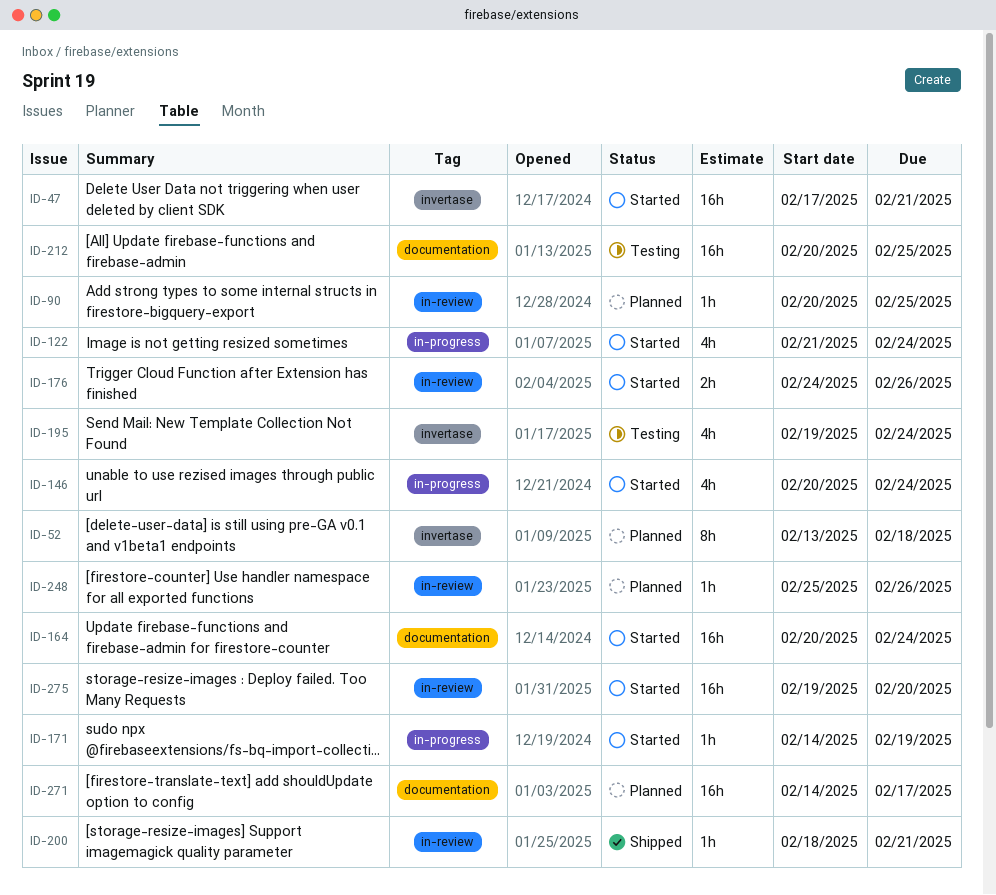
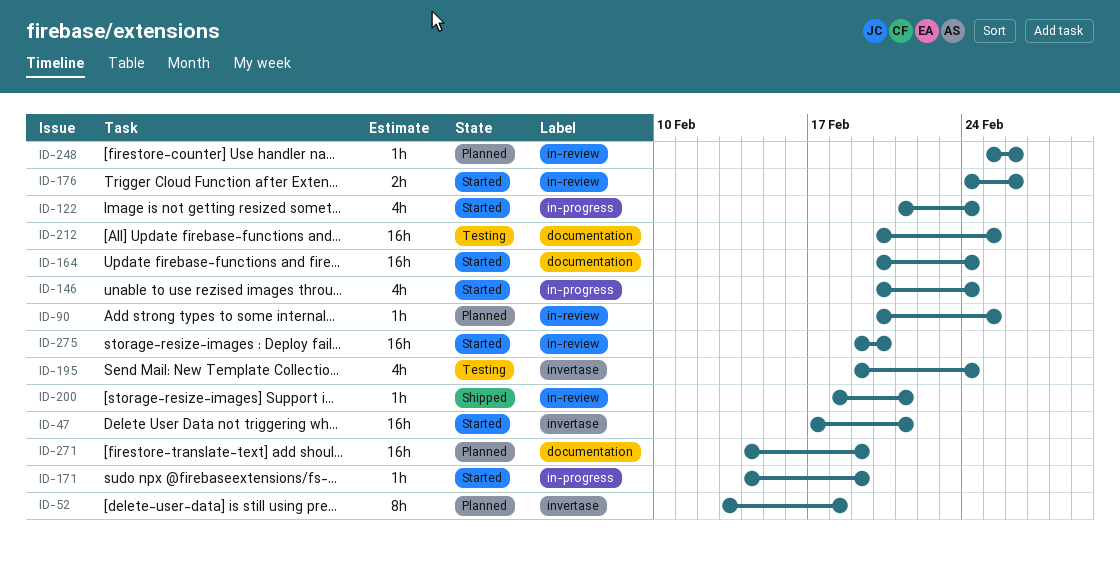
ID-271, due: Feb 17 -> Feb 19

